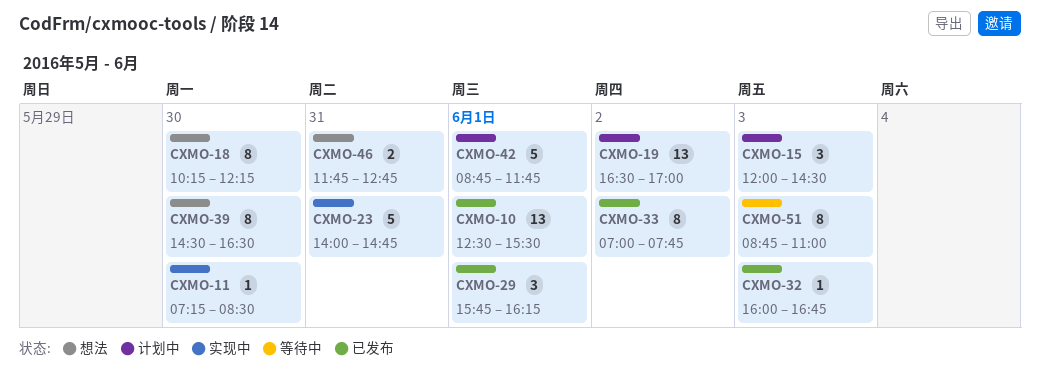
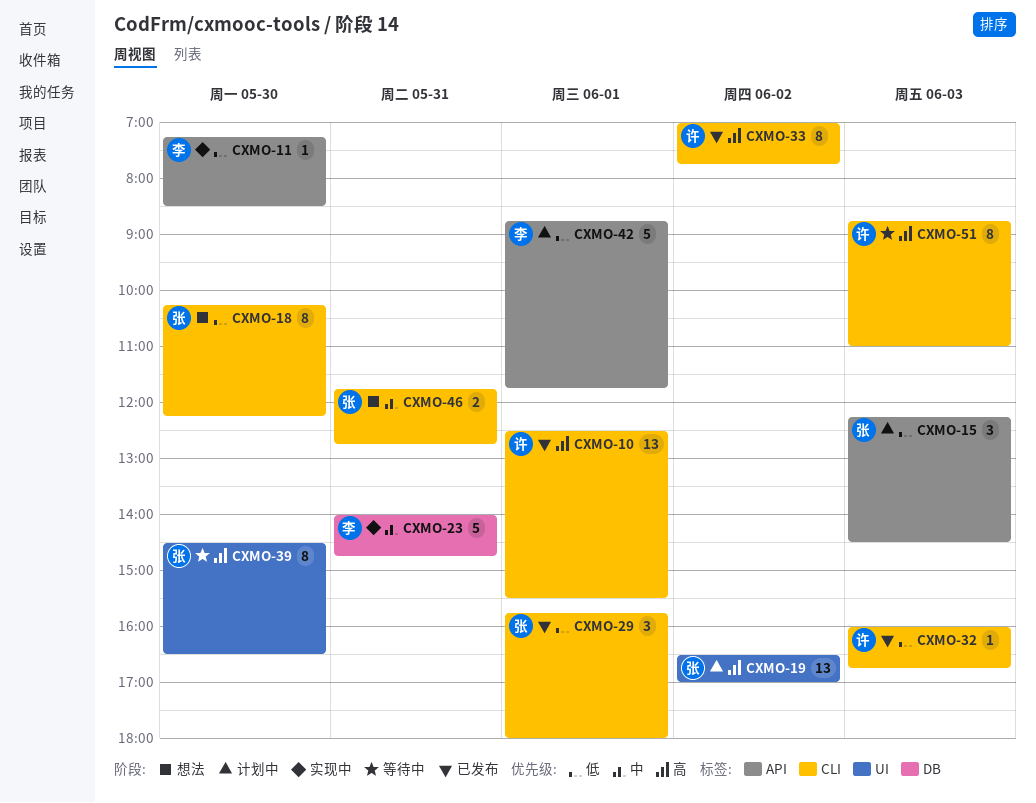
CXMO-15, begins: 12:00 -> 12:15
CXMO-29, ends: 16:15 -> 18:00
CXMO-39, status: 想法 -> 等待中

